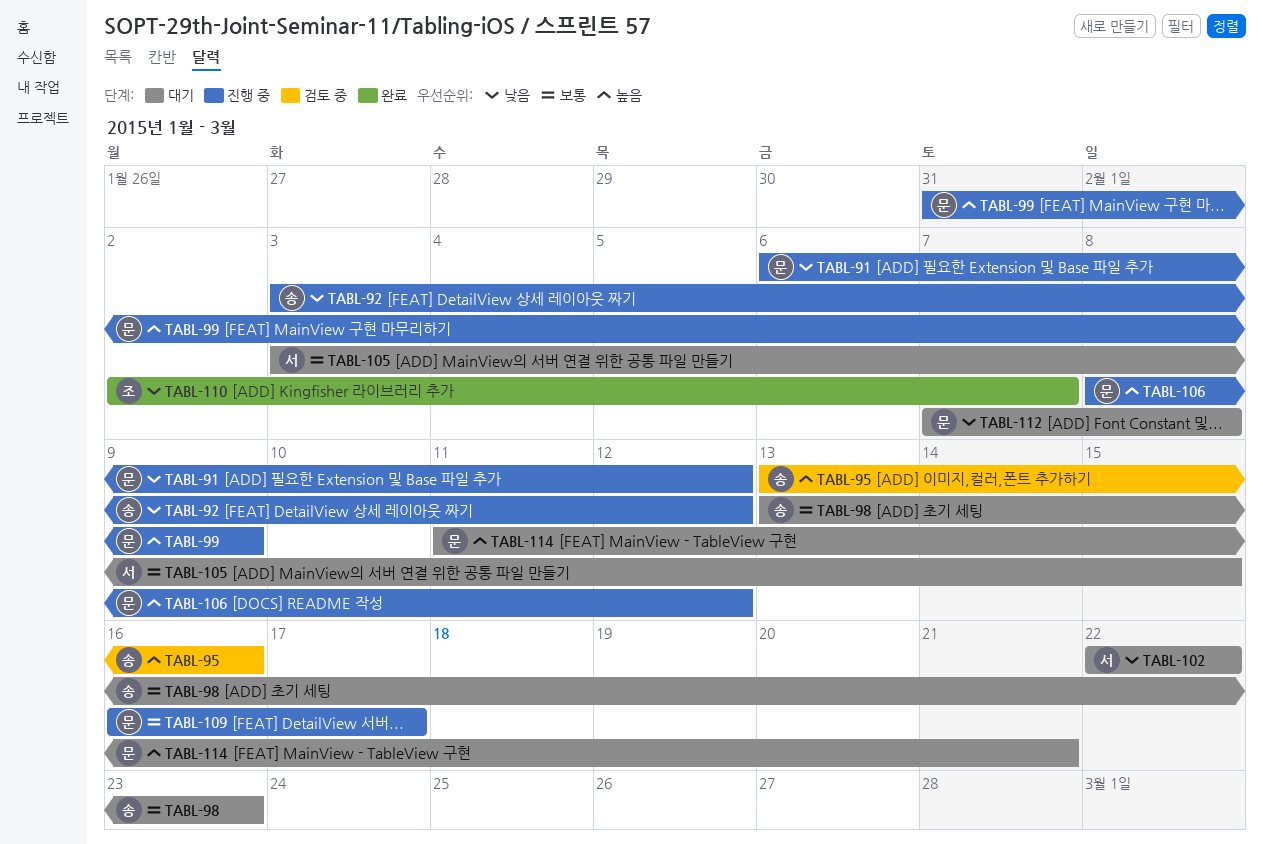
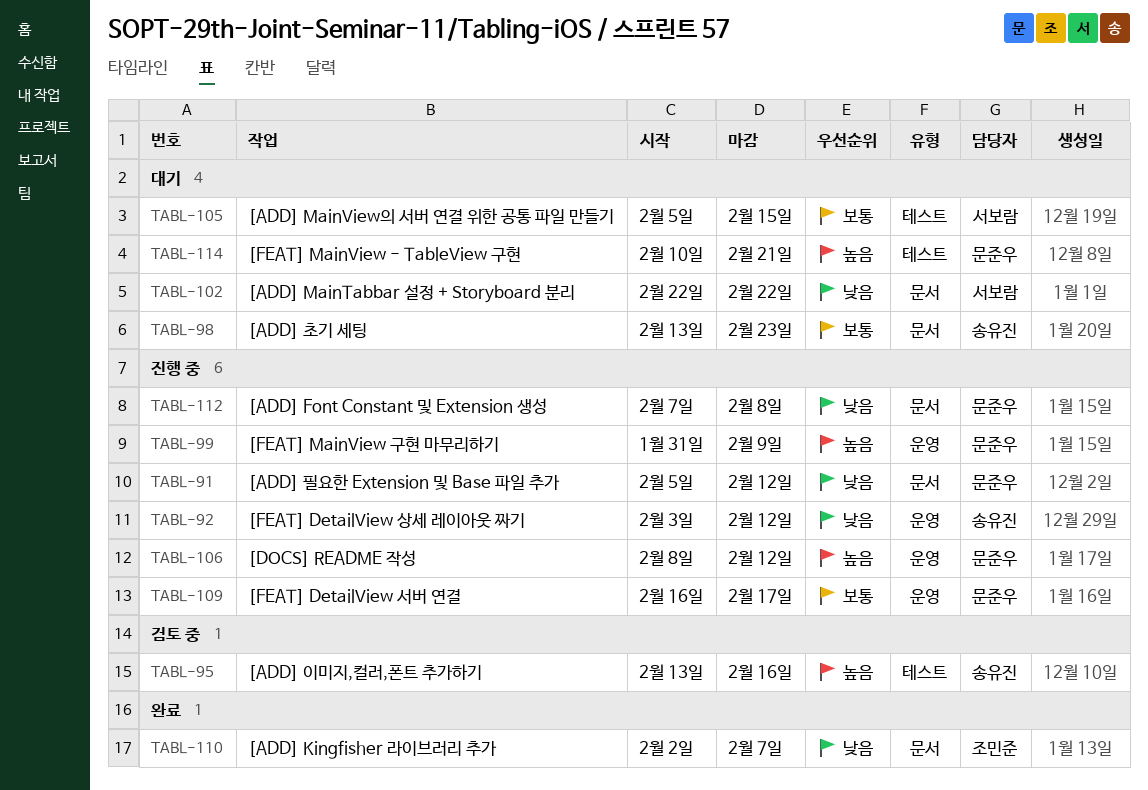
TABL-91, start: Feb 6 -> Feb 5
TABL-105, start: Feb 3 -> Feb 5
TABL-112, status: 대기 -> 진행 중
TABL-114, start: Feb 11 -> Feb 10

